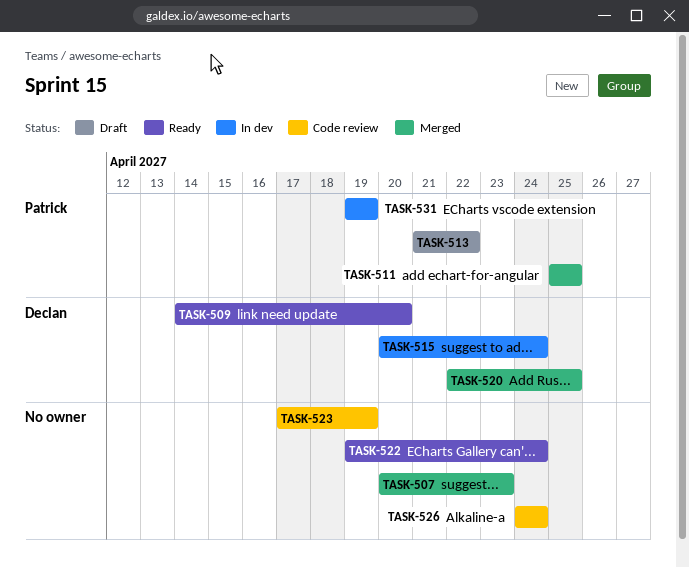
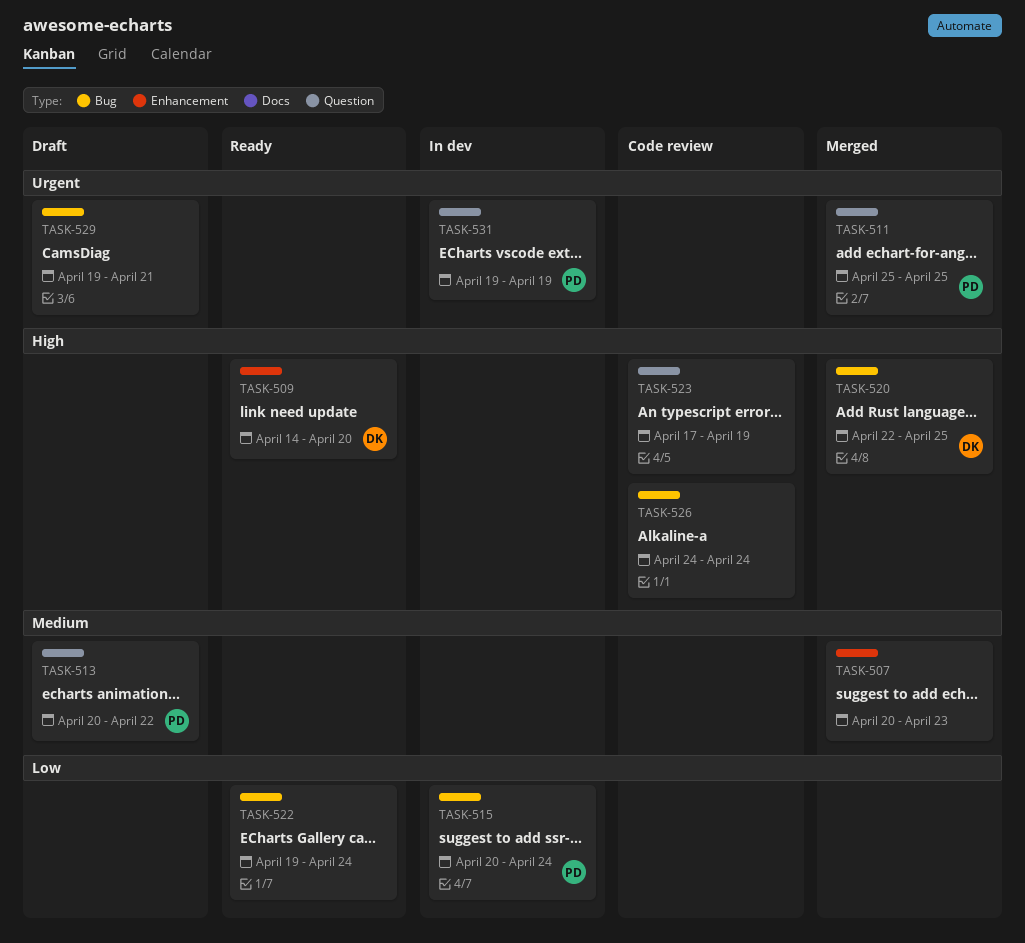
TASK-513, start: Apr 21 -> Apr 20
TASK-515, owner: Declan -> Patrick
TASK-529: none -> present

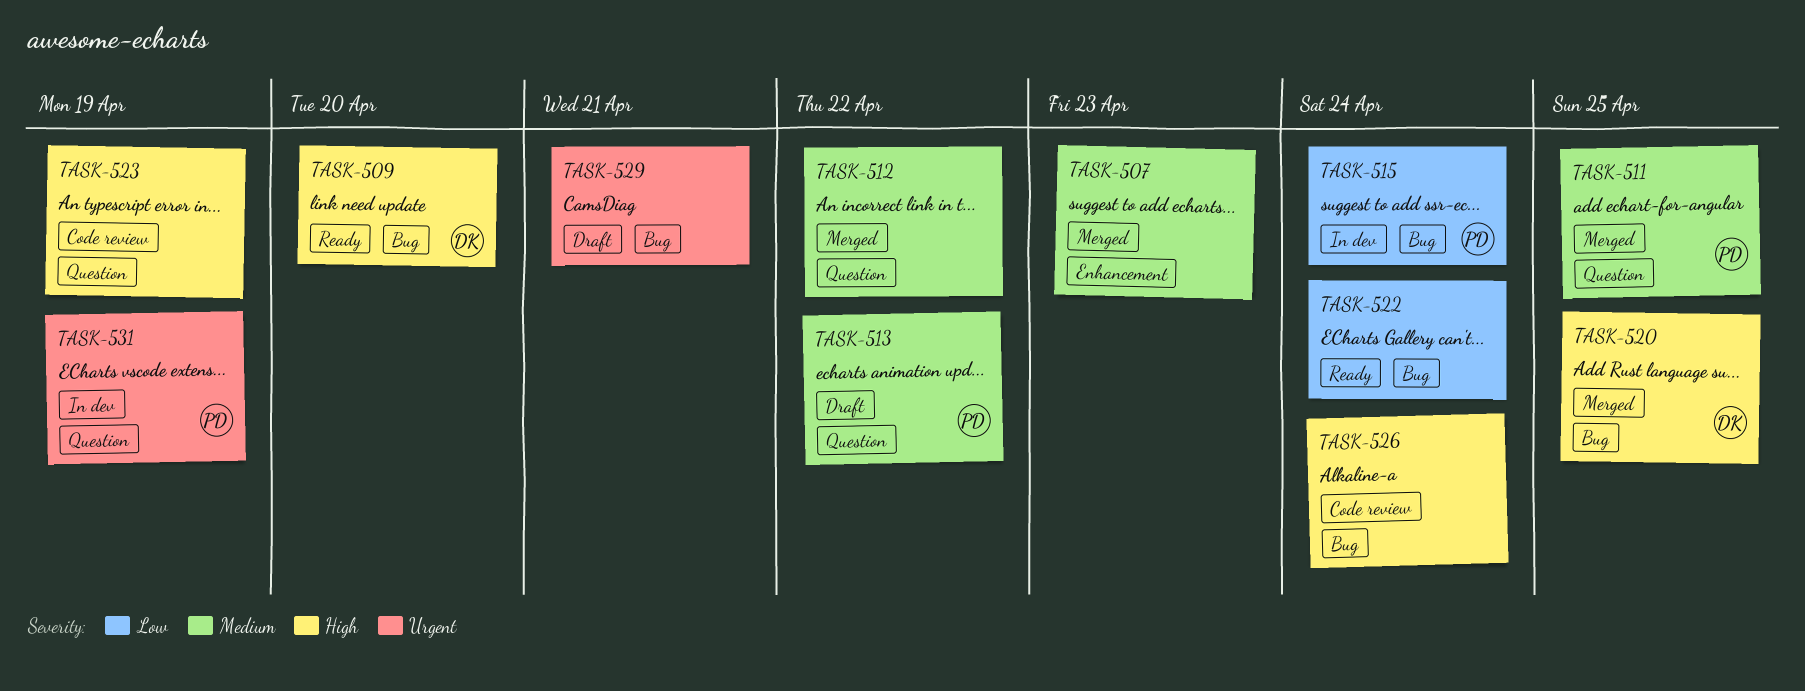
TASK-509, label: Enhancement -> Bug
TASK-511, priority: Urgent -> Medium
TASK-512: none -> present

